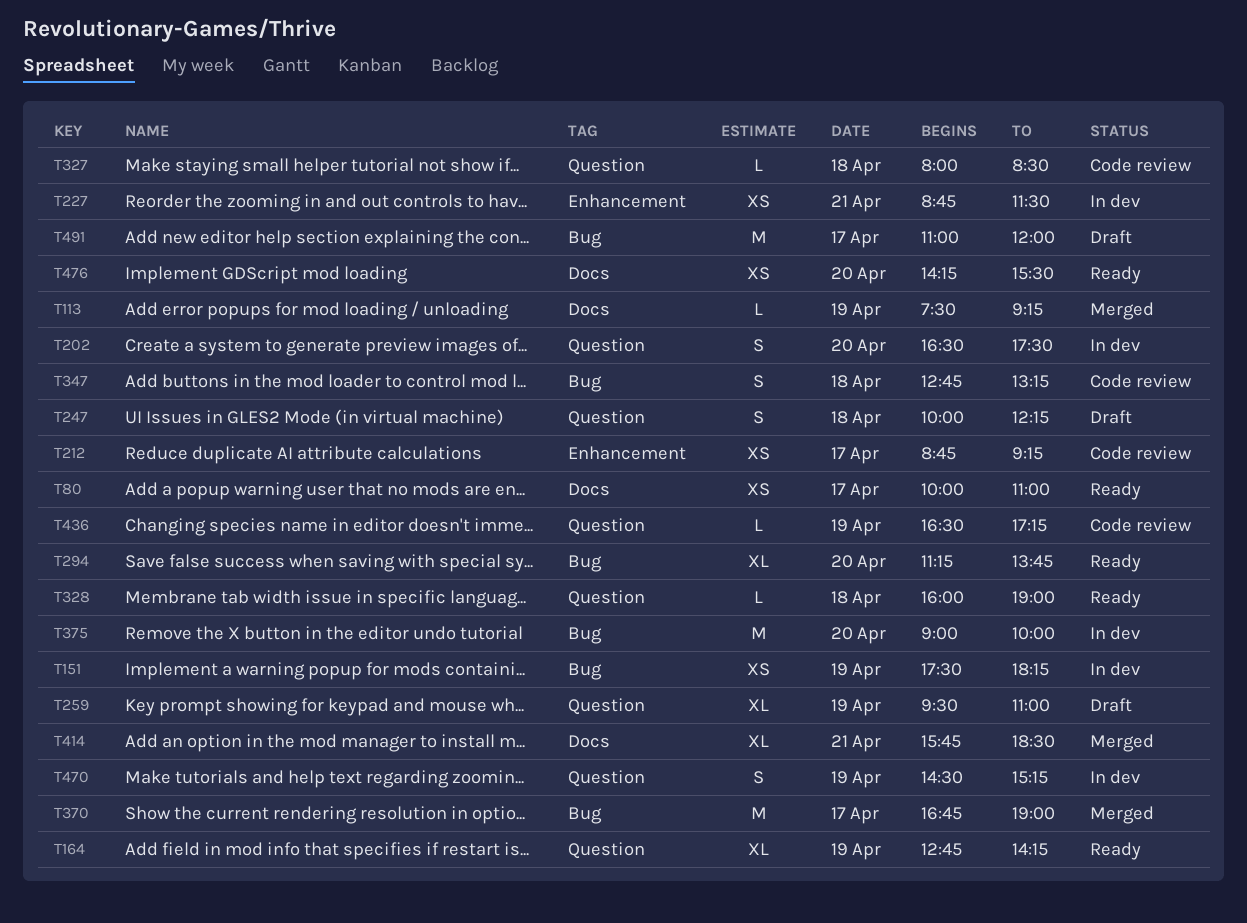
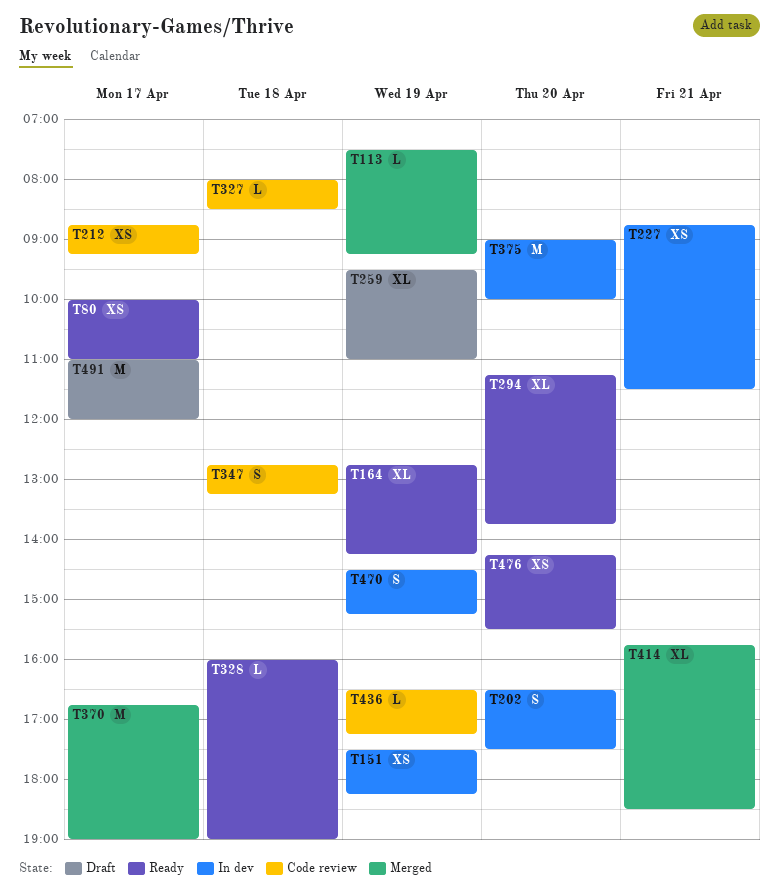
T247: present -> none

